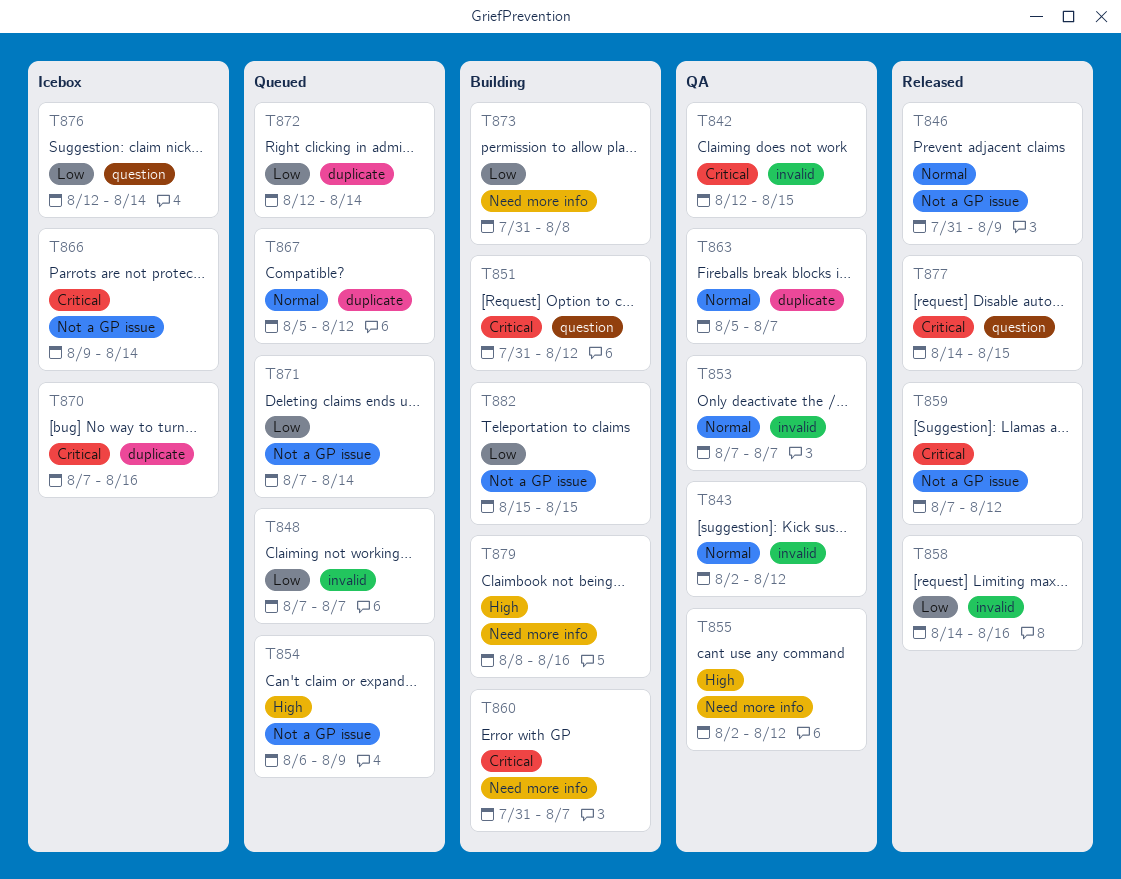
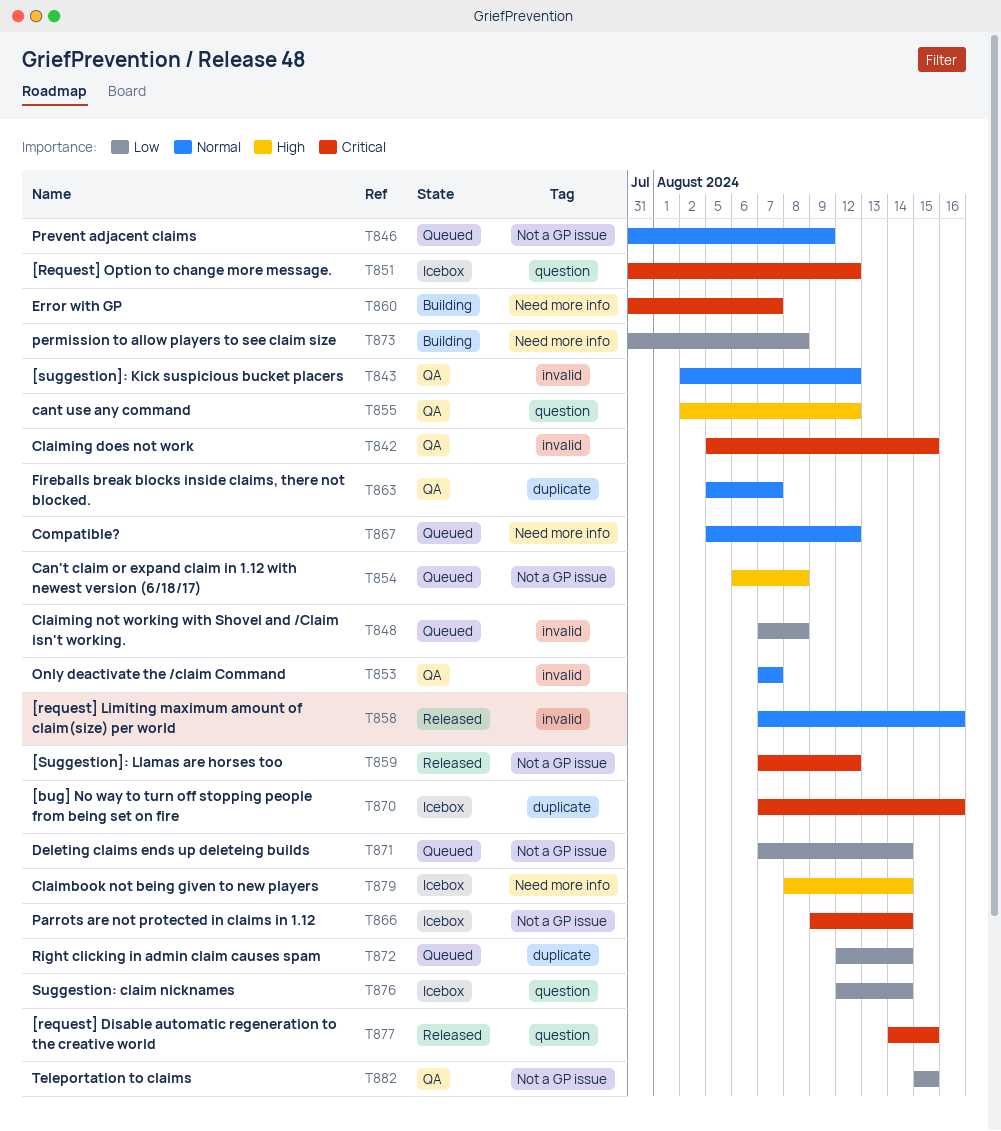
T842, start: Aug 12 -> Aug 5
T846, status: Released -> Queued
T848, due: Aug 7 -> Aug 8
T851, status: Building -> Icebox
T854, due: Aug 9 -> Aug 8
T855, label: Need more info -> question
T858, priority: Low -> Normal
T858, start: Aug 14 -> Aug 7
T867, label: duplicate -> Need more info
T879, status: Building -> Icebox
T879, due: Aug 16 -> Aug 14
T882, status: Building -> QA

